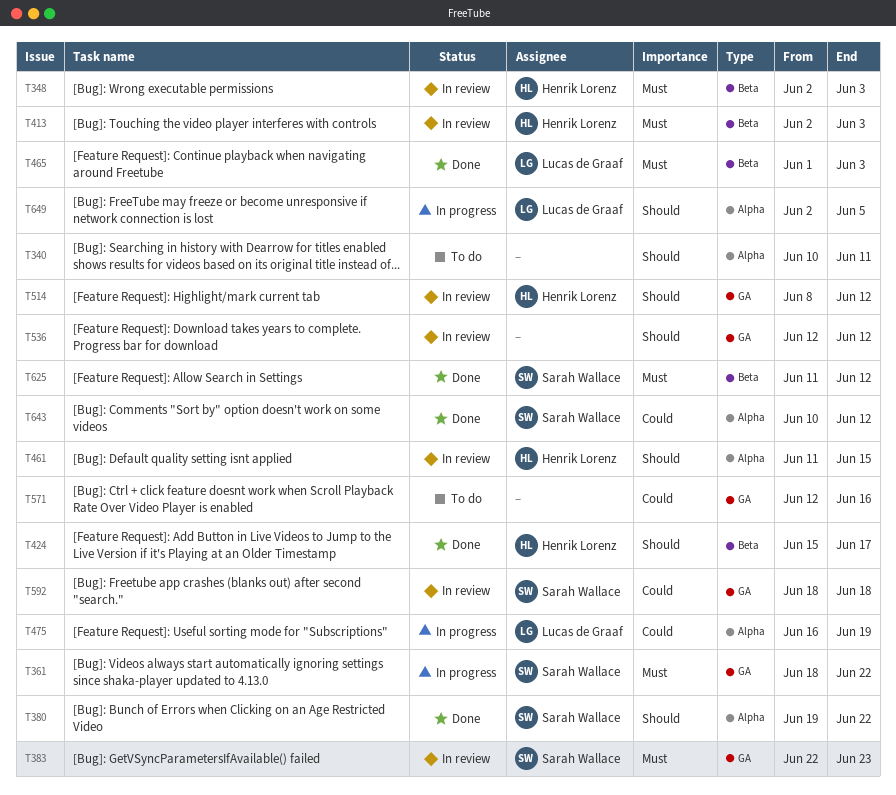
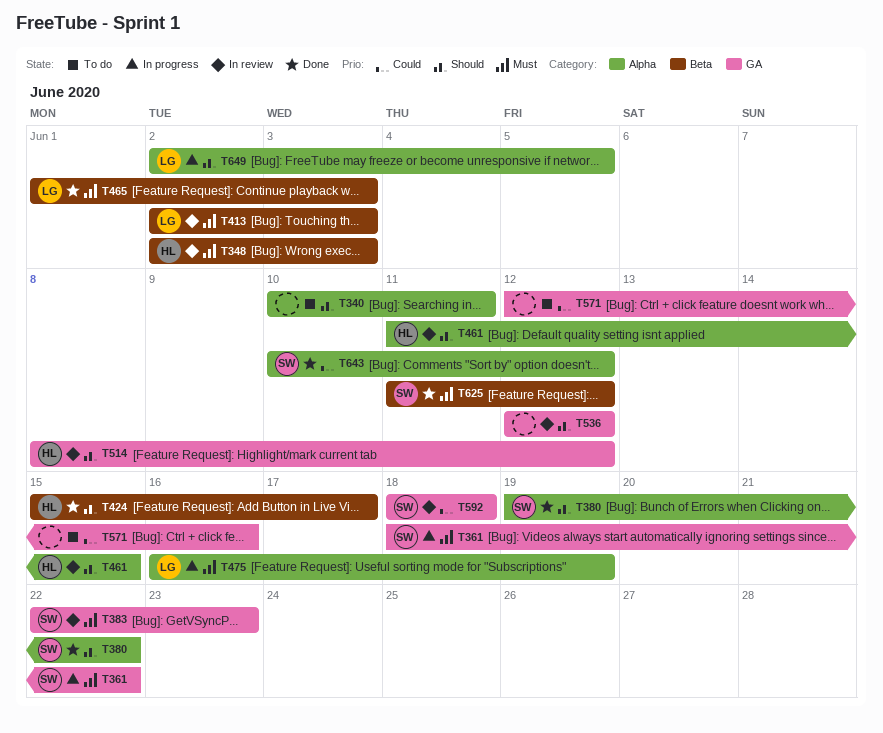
T413, owner: Henrik Lorenz -> Lucas de Graaf
T475, priority: Could -> Must

